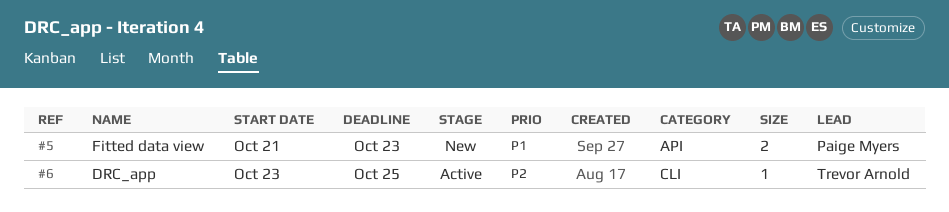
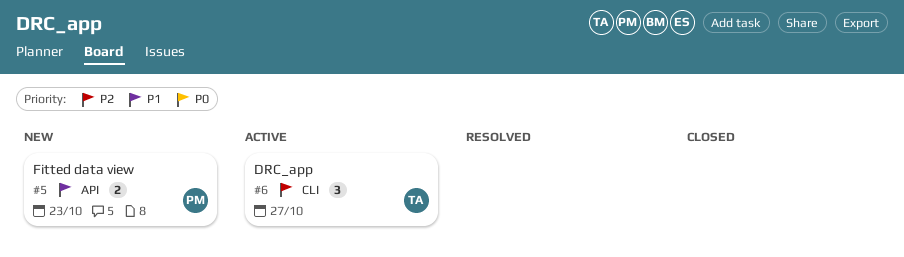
#6, estimate: 1 -> 3
#6, due: Oct 25 -> Oct 27

